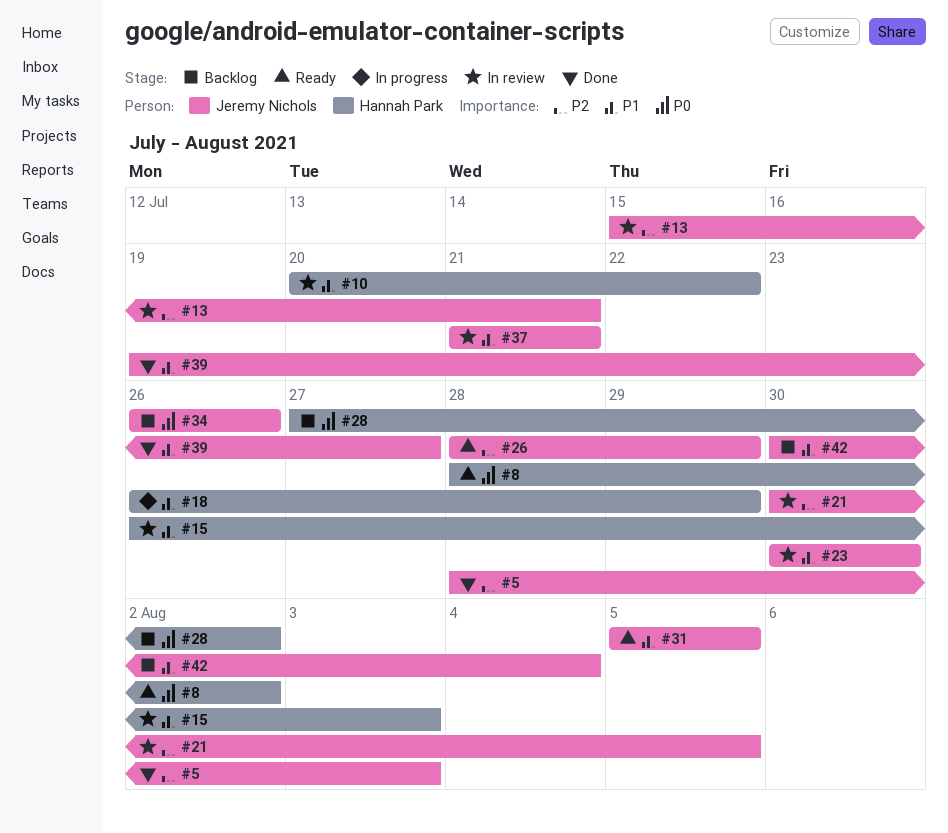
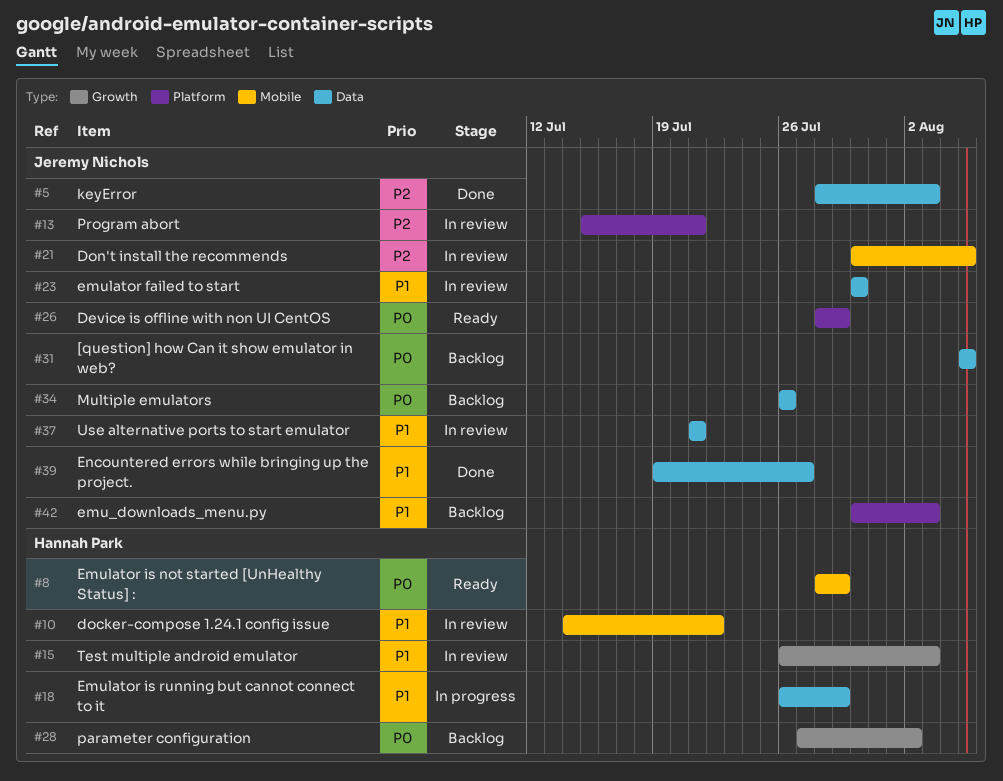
#8, due: Aug 2 -> Jul 29
#10, start: Jul 20 -> Jul 14
#26, priority: P2 -> P0
#31, status: Ready -> Backlog
#31, priority: P1 -> P0
#42, due: Aug 4 -> Aug 3

